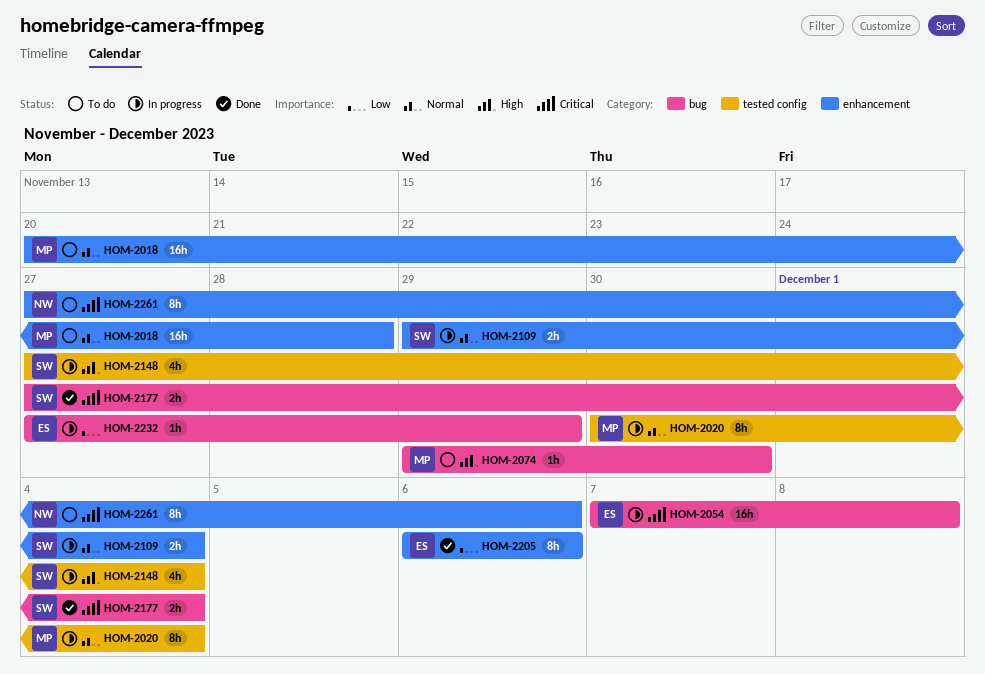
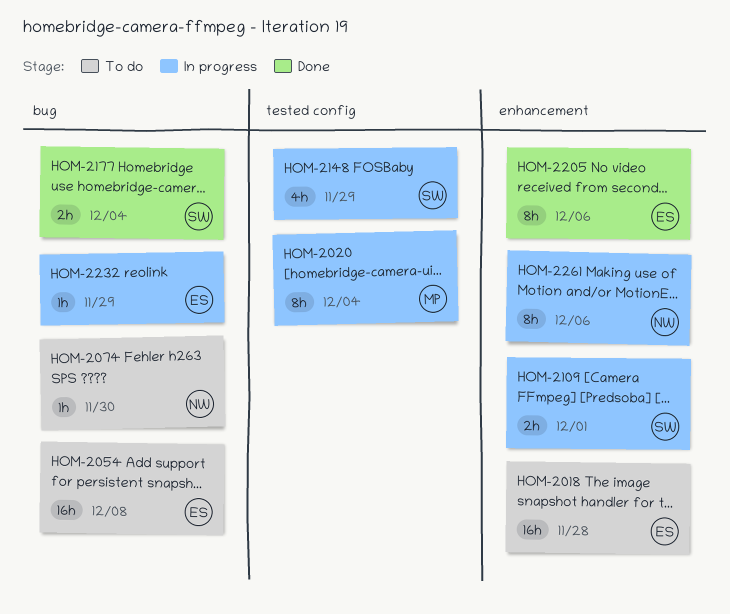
HOM-2018, owner: MP -> ES
HOM-2054, status: In progress -> To do
HOM-2074, owner: MP -> NW
HOM-2109, due: Dec 4 -> Dec 1
HOM-2148, due: Dec 4 -> Nov 29
HOM-2261, status: To do -> In progress

